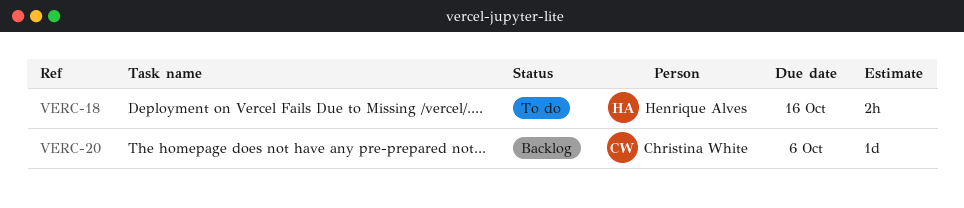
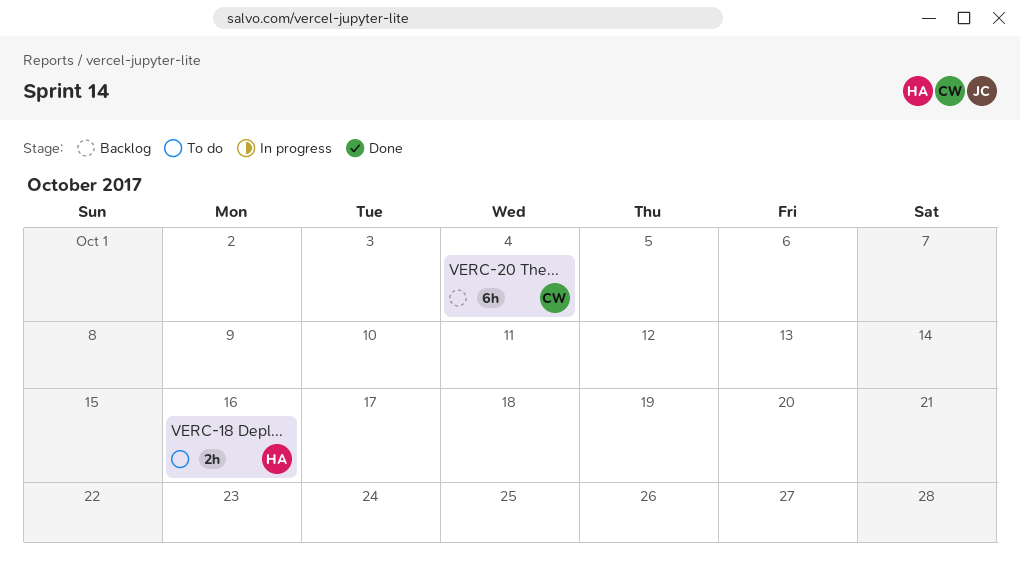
VERC-20, estimate: 1d -> 6h
VERC-20, due: Oct 6 -> Oct 4

